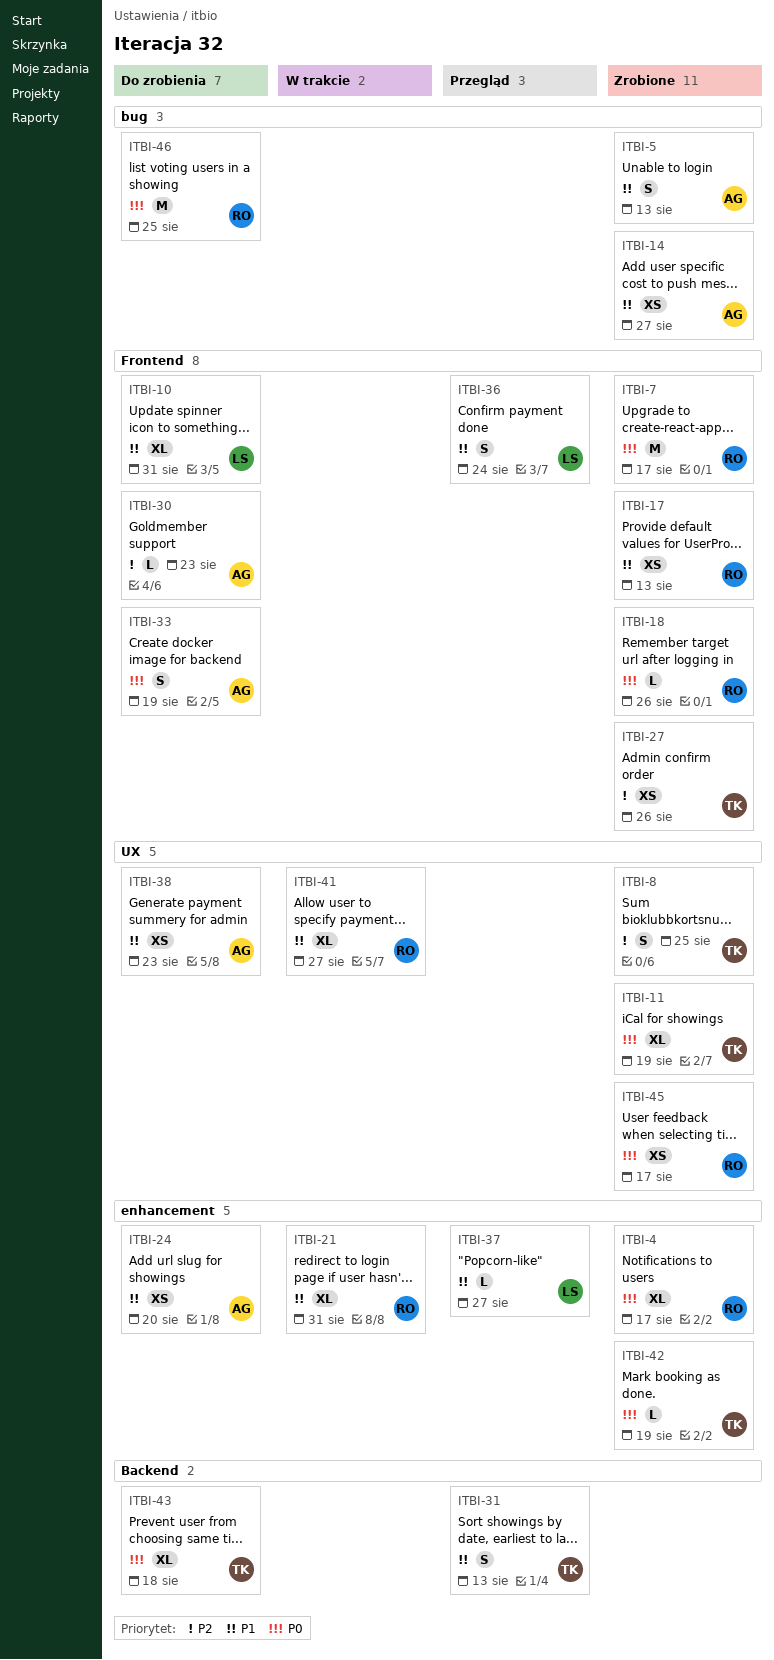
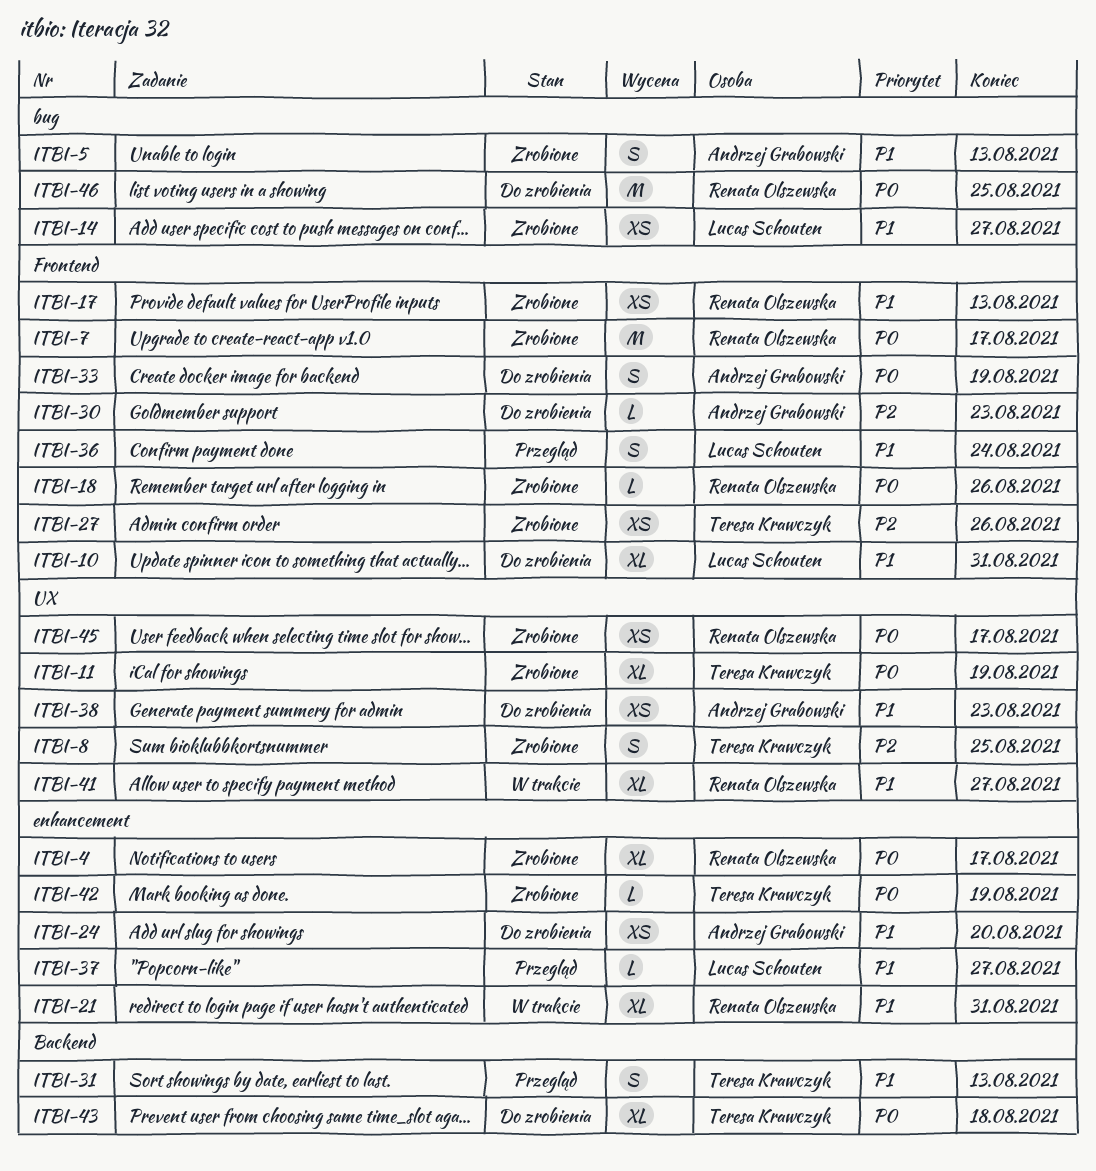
ITBI-14, owner: Andrzej Grabowski -> Lucas Schouten

